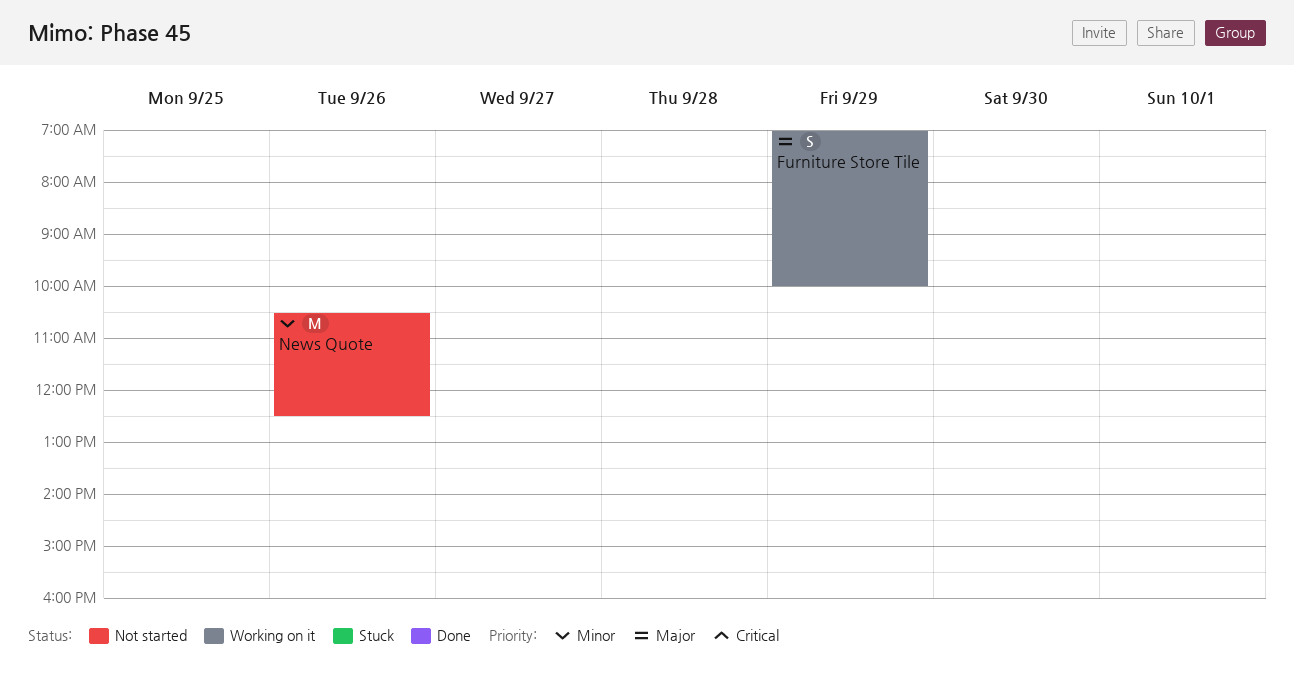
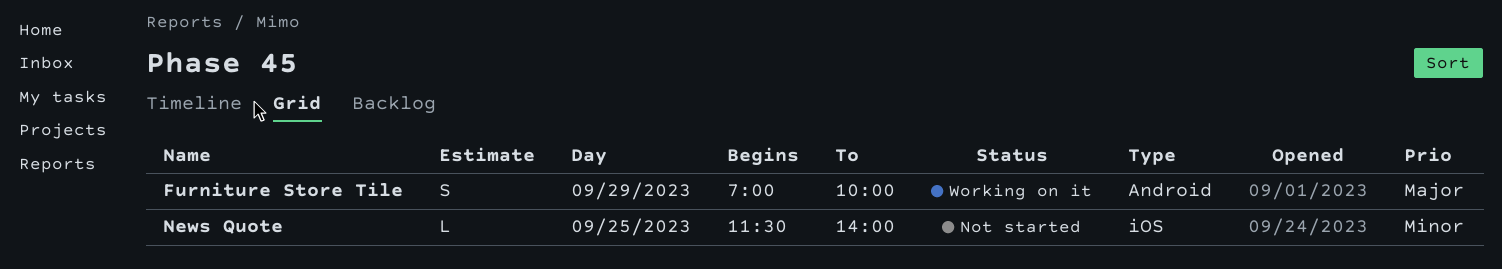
News Quote, estimate: M -> L
News Quote, day: Sep 26 -> Sep 25
News Quote, begins: 10:30 -> 11:30
News Quote, ends: 12:30 -> 14:00

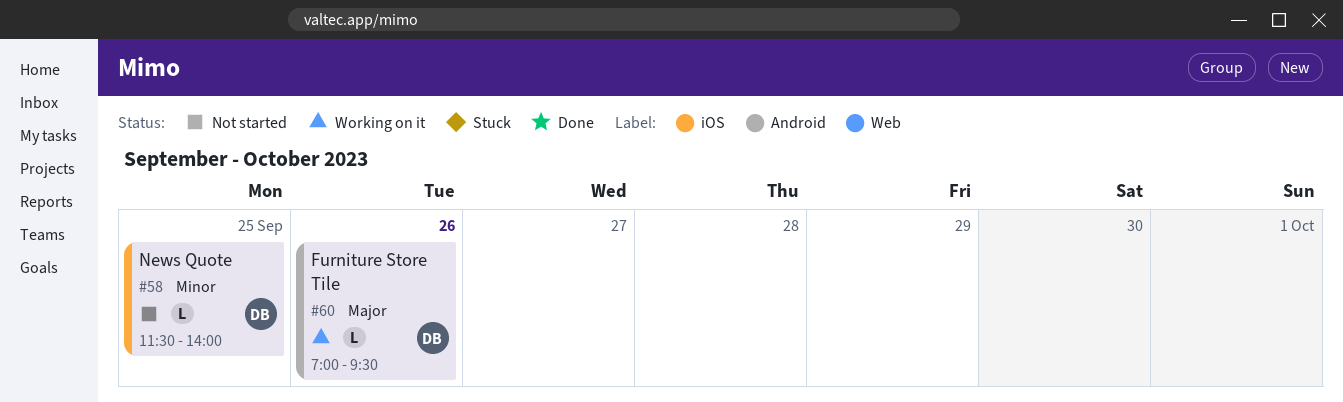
Furniture Store Tile, estimate: S -> L
Furniture Store Tile, day: Sep 29 -> Sep 26
Furniture Store Tile, ends: 10:00 -> 09:30

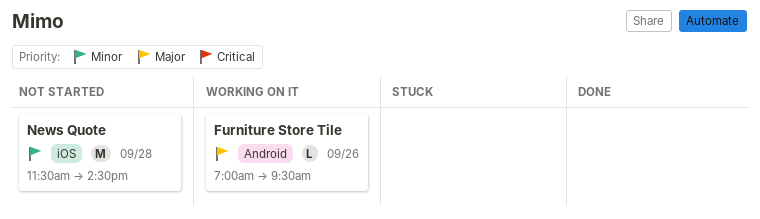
News Quote, estimate: L -> M
News Quote, day: Sep 25 -> Sep 28
News Quote, ends: 14:00 -> 14:30

